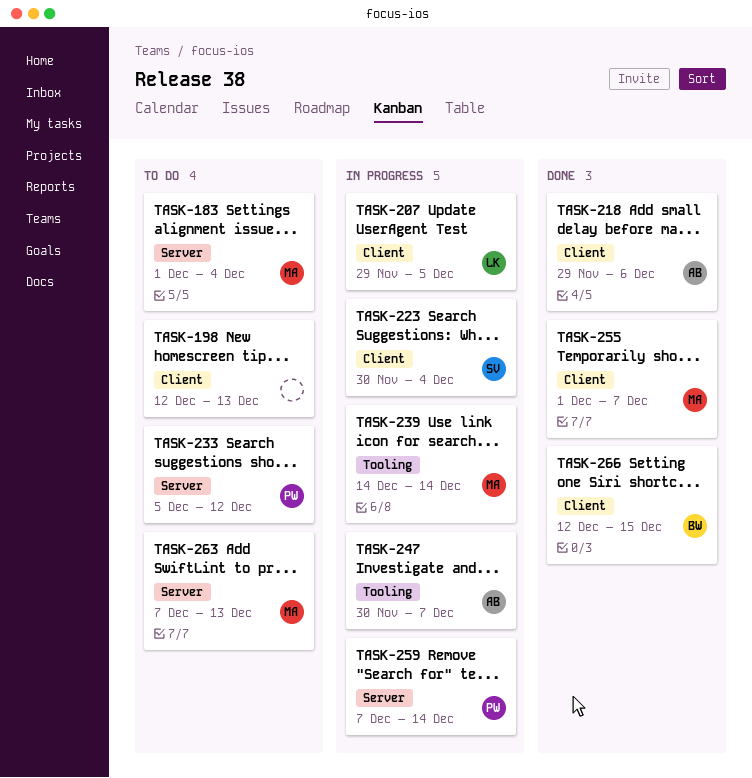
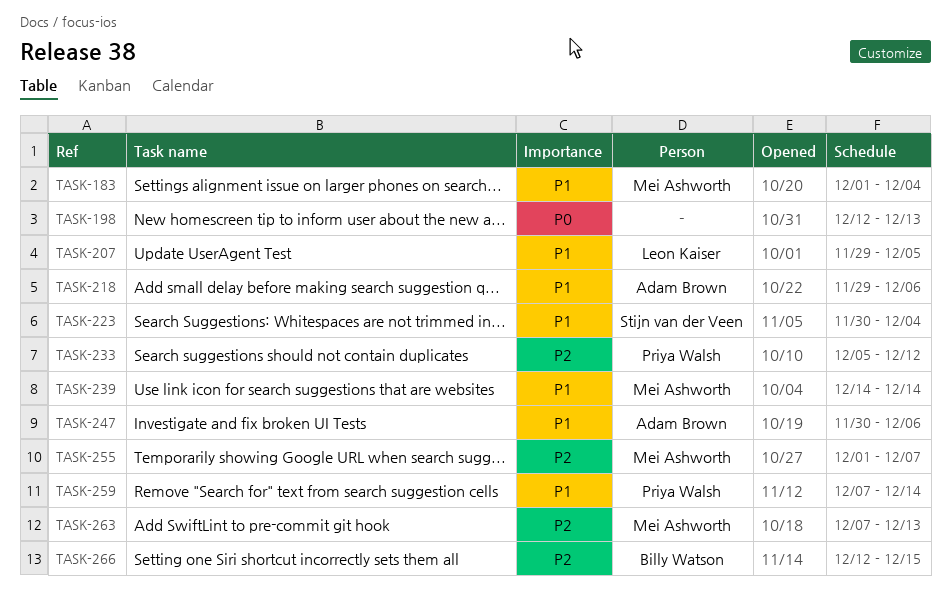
TASK-247, due: Dec 7 -> Dec 6

